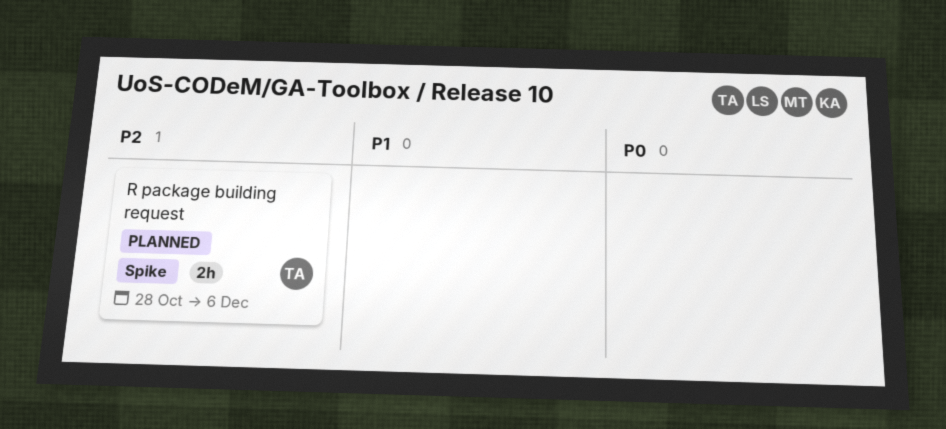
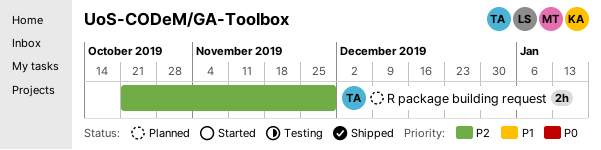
R package building request, start: Oct 28 -> Oct 21
R package building request, due: Dec 6 -> Nov 29

